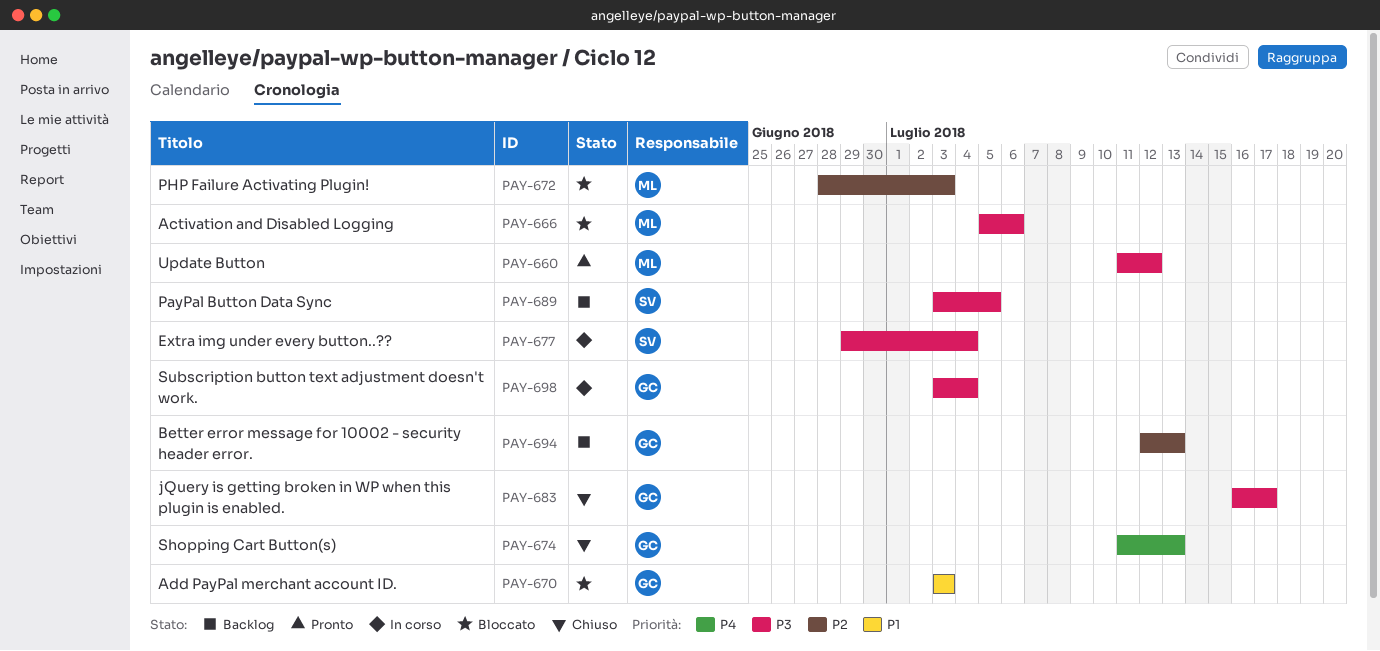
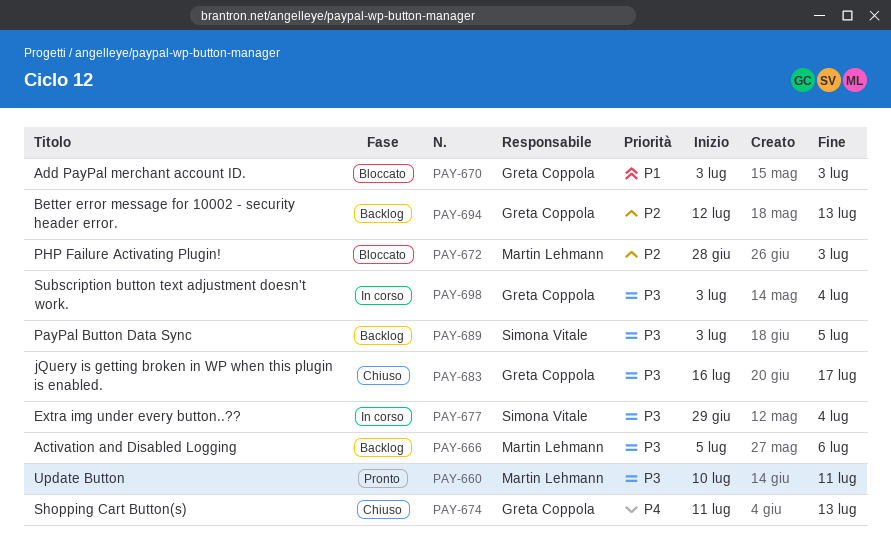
PAY-660, start: Jul 11 -> Jul 10
PAY-660, due: Jul 12 -> Jul 11
PAY-666, status: Bloccato -> Backlog

